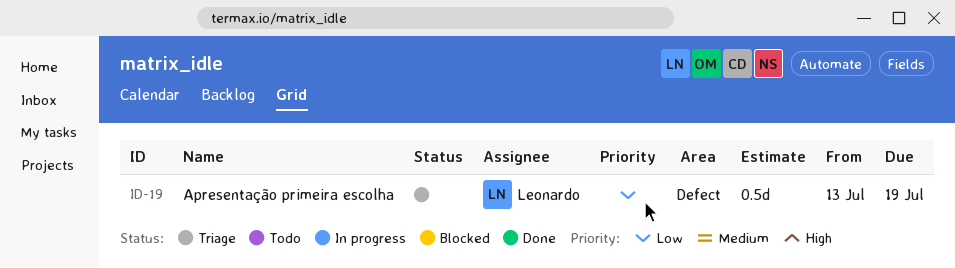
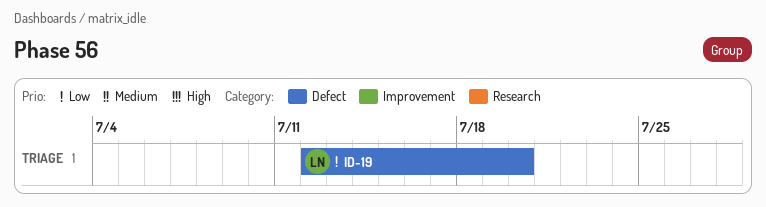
ID-19, start: Jul 13 -> Jul 12
ID-19, due: Jul 19 -> Jul 20

